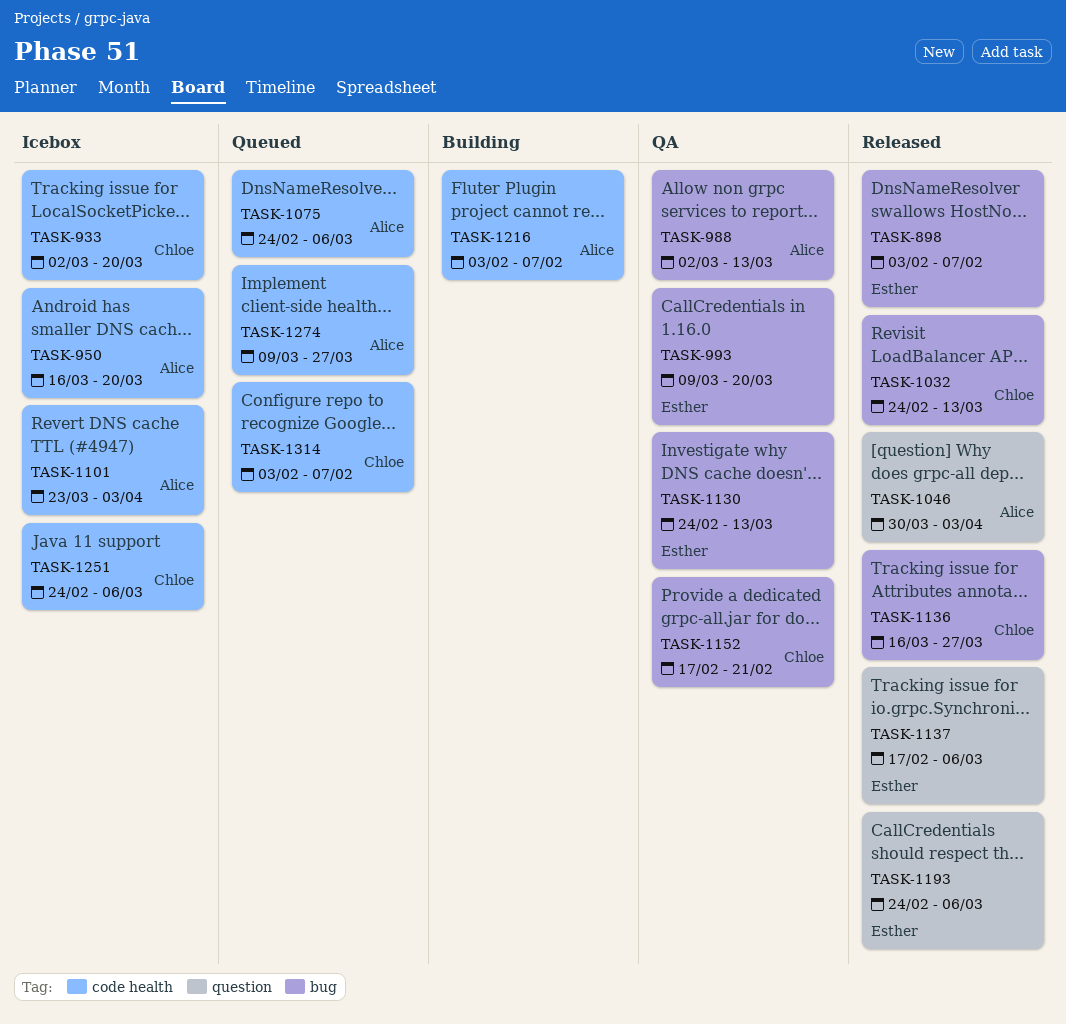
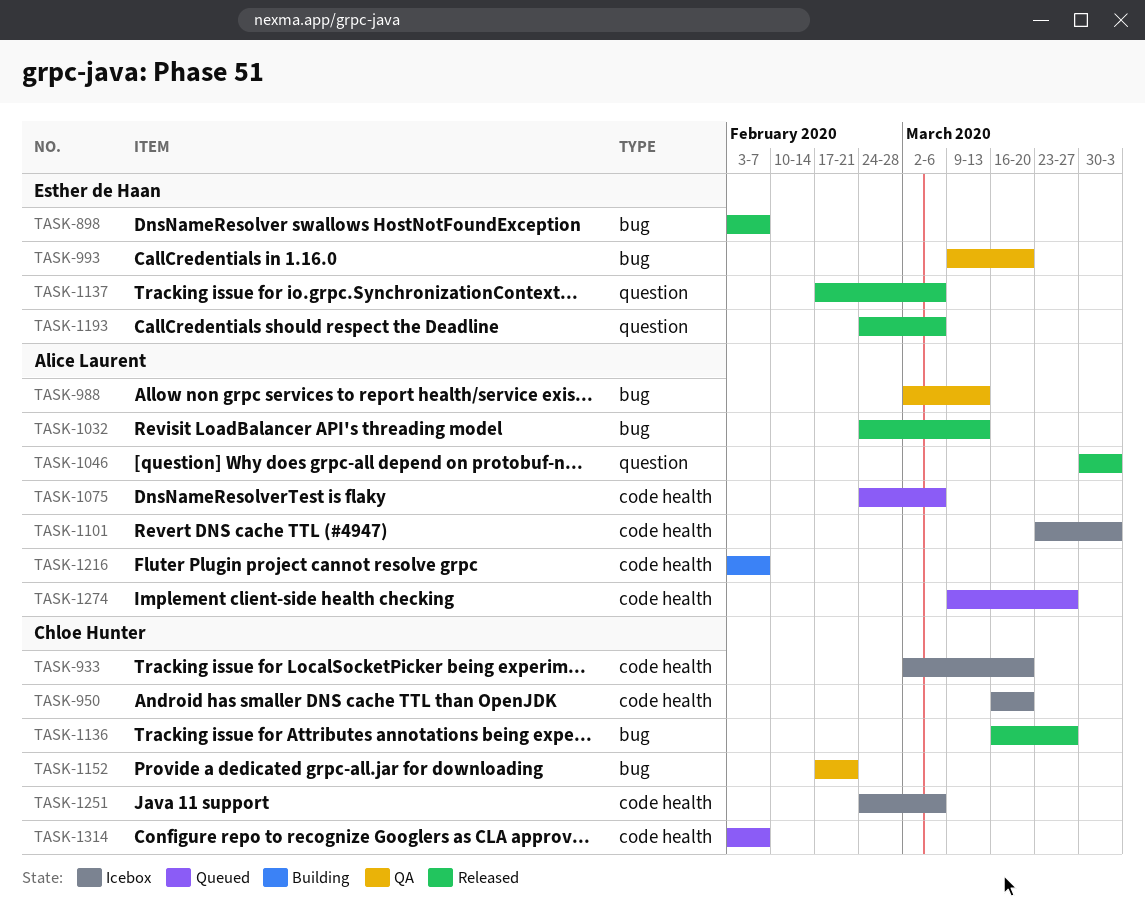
TASK-950, owner: Alice Laurent -> Chloe Hunter
TASK-1032, owner: Chloe Hunter -> Alice Laurent
TASK-1130: present -> none

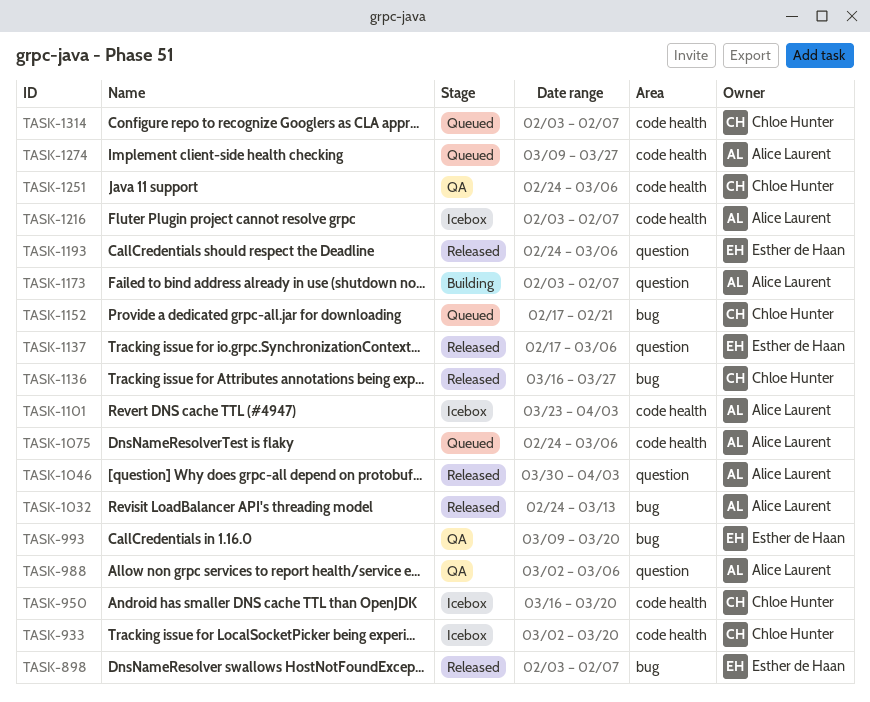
TASK-988, label: bug -> question
TASK-988, due: Mar 13 -> Mar 6
TASK-1152, status: QA -> Queued
TASK-1173: none -> present
TASK-1216, status: Building -> Icebox
TASK-1251, status: Icebox -> QA

